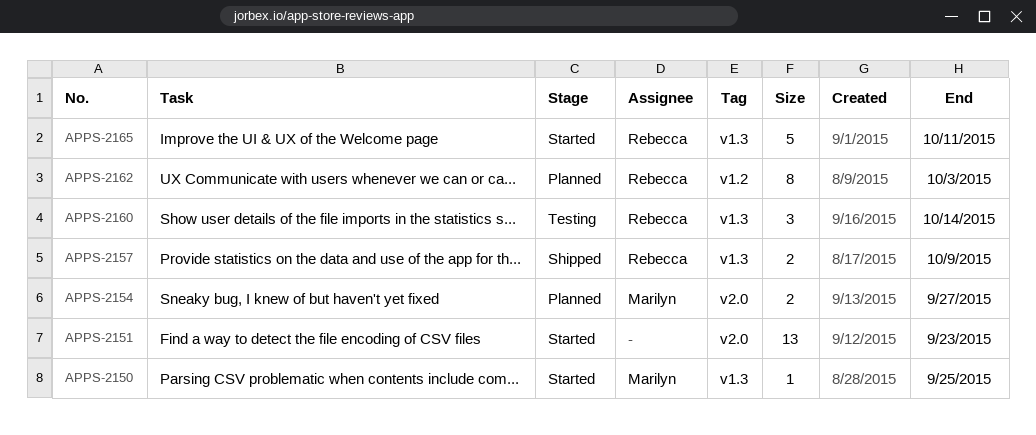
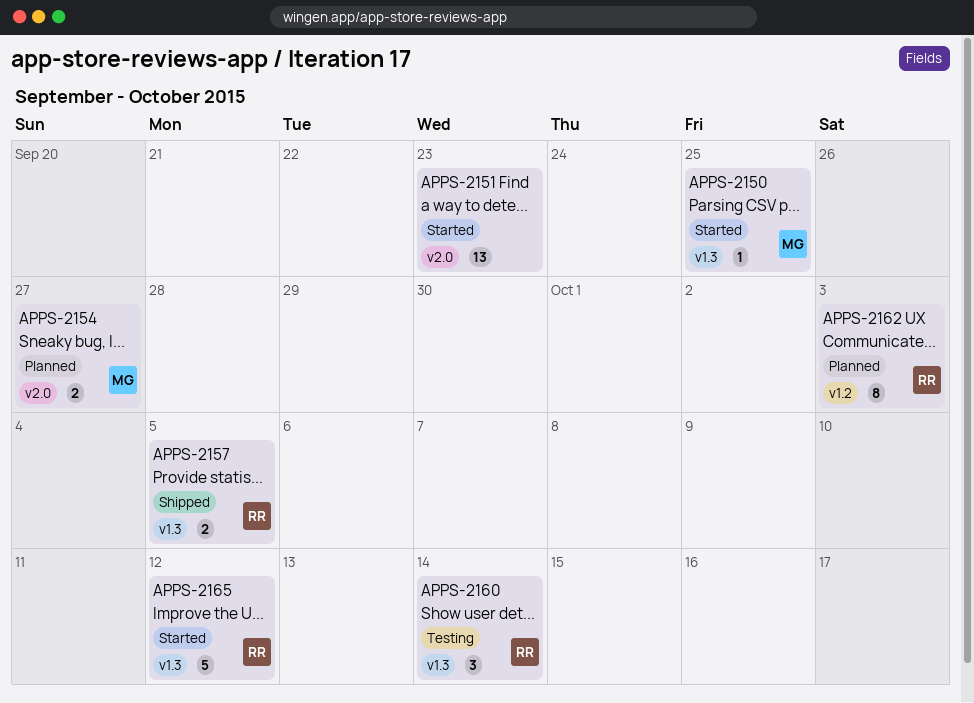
APPS-2157, due: Oct 9 -> Oct 5
APPS-2165, due: Oct 11 -> Oct 12

